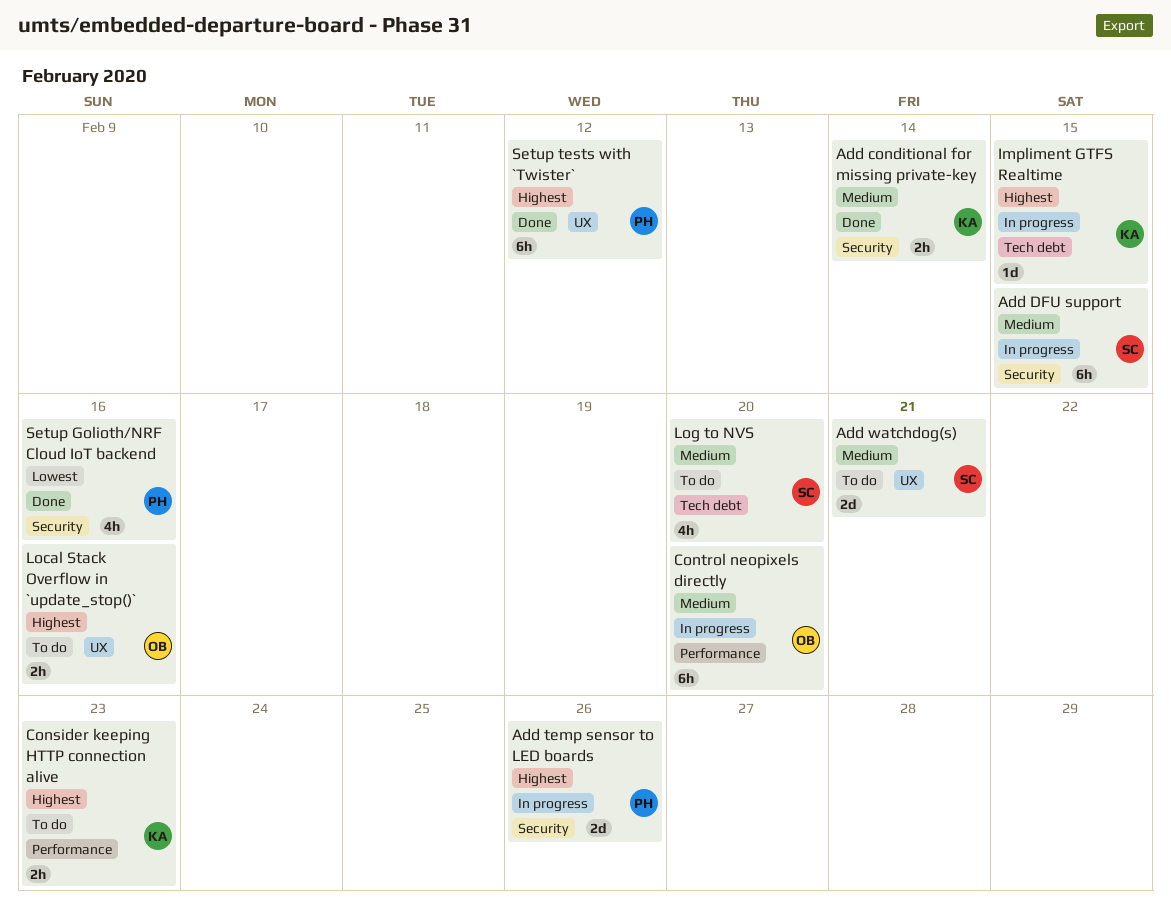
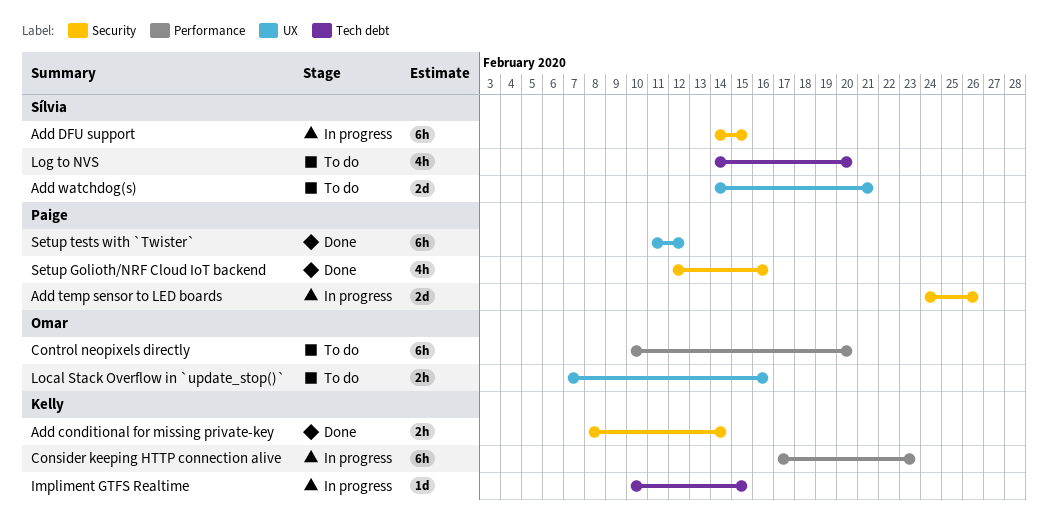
Consider keeping HTTP connection alive, status: To do -> In progress
Consider keeping HTTP connection alive, estimate: 2h -> 6h
Control neopixels directly, status: In progress -> To do

